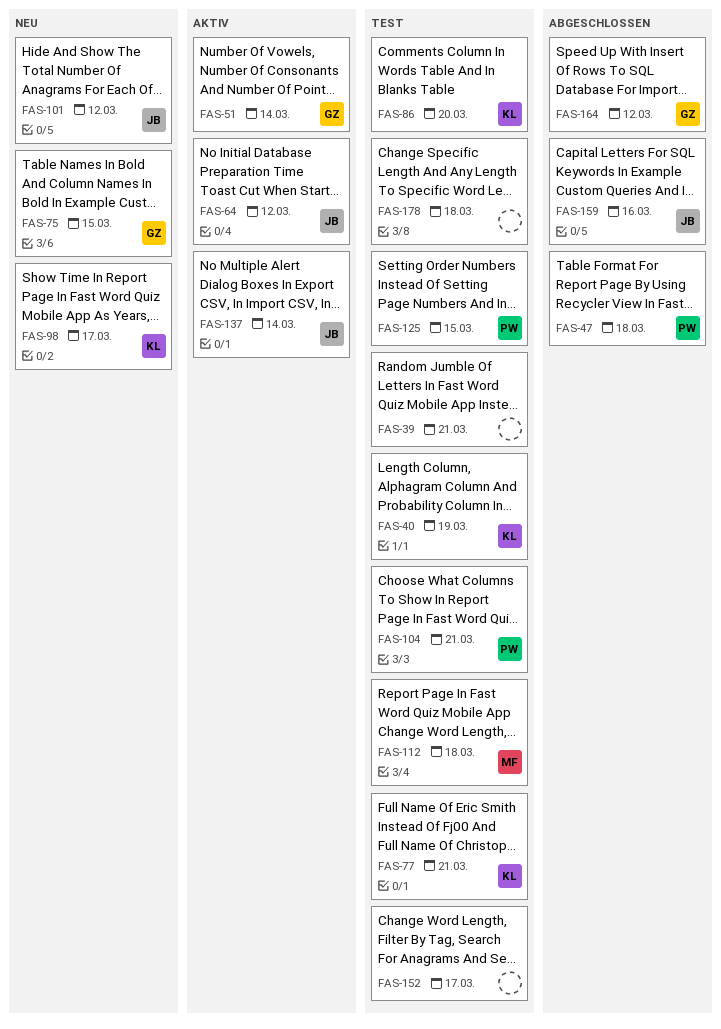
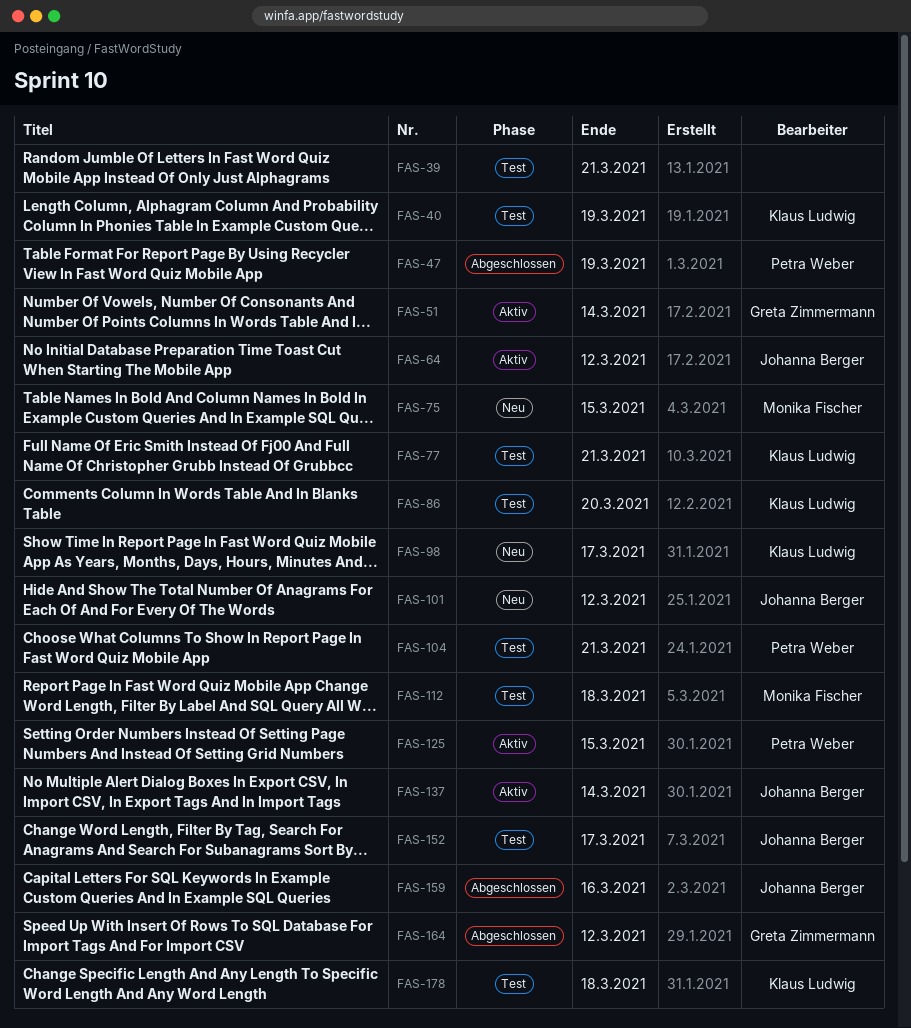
FAS-47, due: Mar 18 -> Mar 19
FAS-75, owner: Greta Zimmermann -> Monika Fischer
FAS-125, status: Test -> Aktiv
FAS-152, owner: none -> Johanna Berger
FAS-178, owner: none -> Klaus Ludwig

